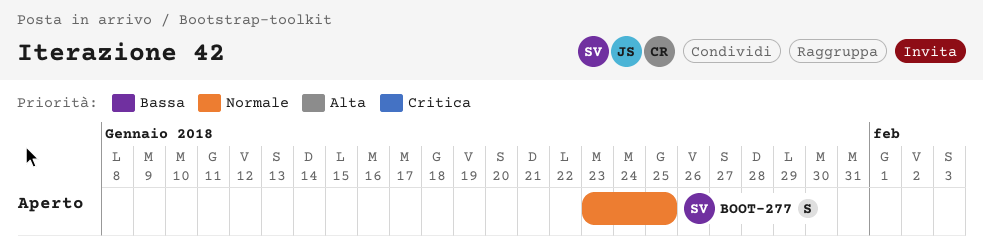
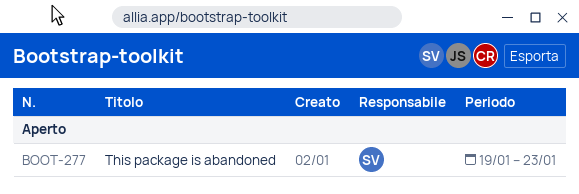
BOOT-277, start: Jan 23 -> Jan 19
BOOT-277, due: Jan 25 -> Jan 23

